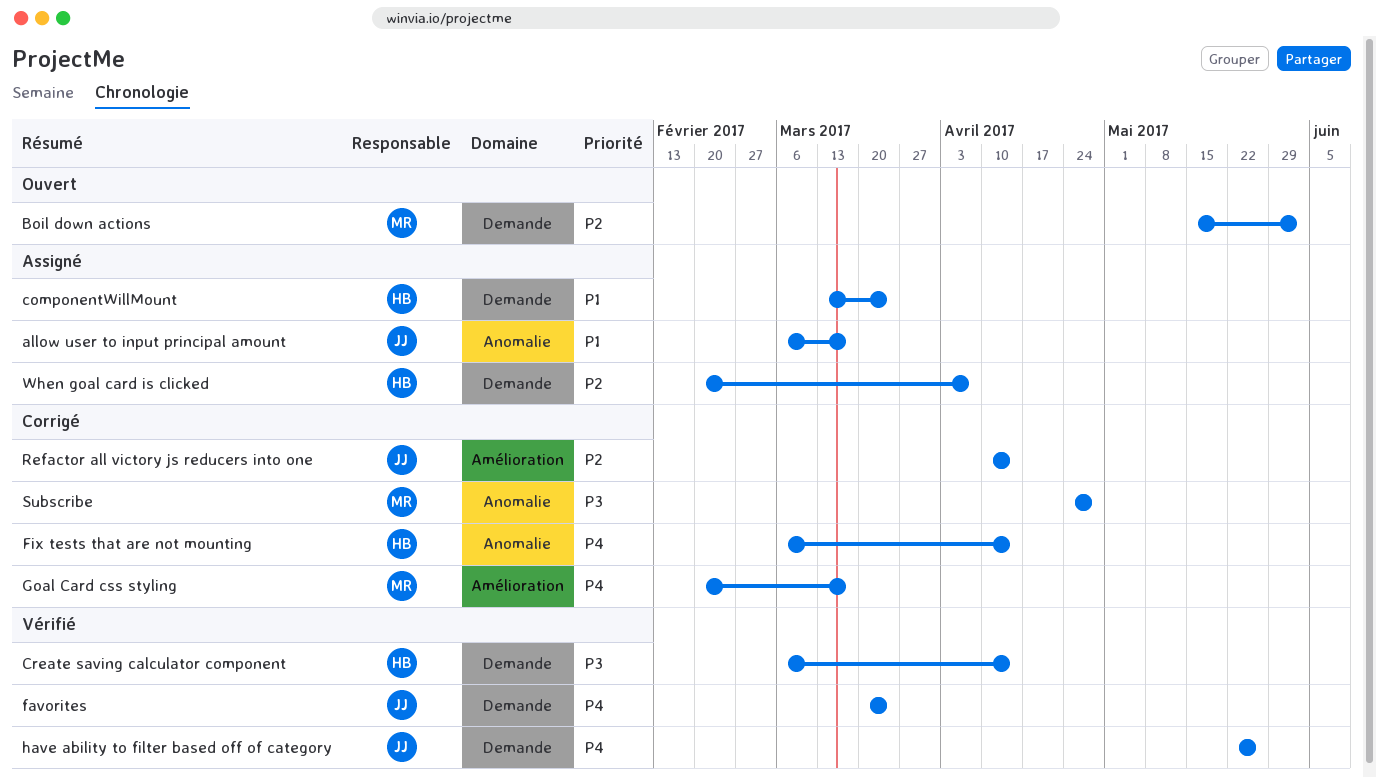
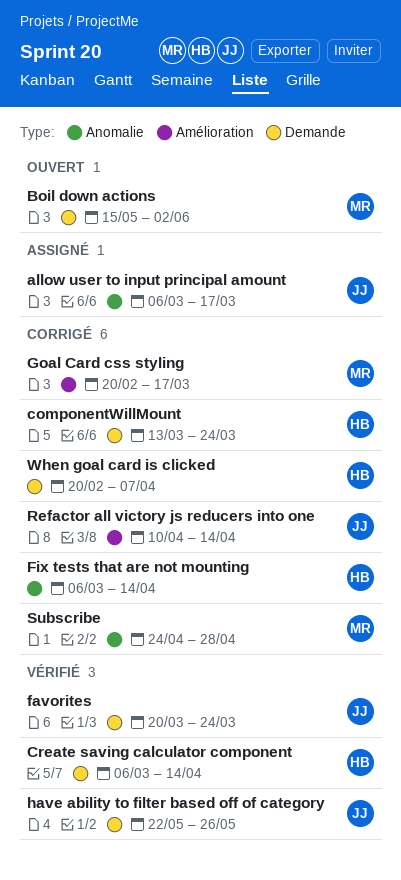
componentWillMount, status: Assigné -> Corrigé
When goal card is clicked, status: Assigné -> Corrigé

